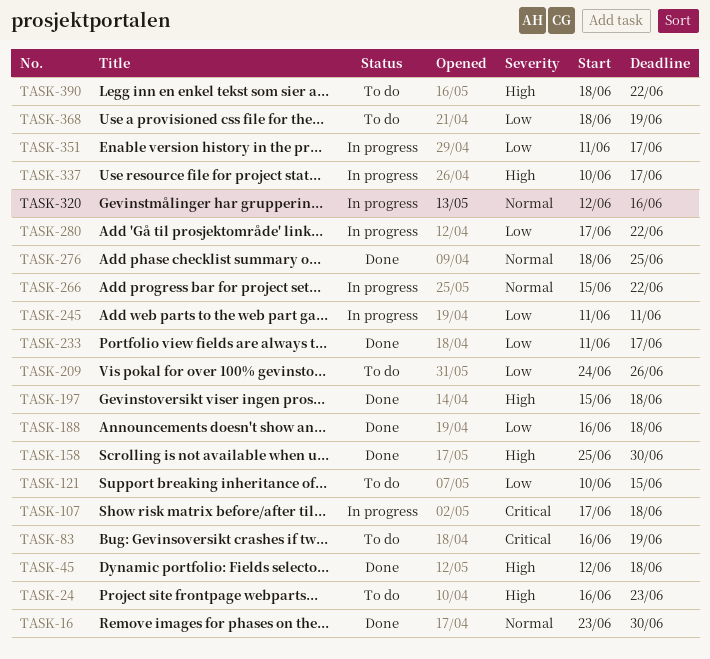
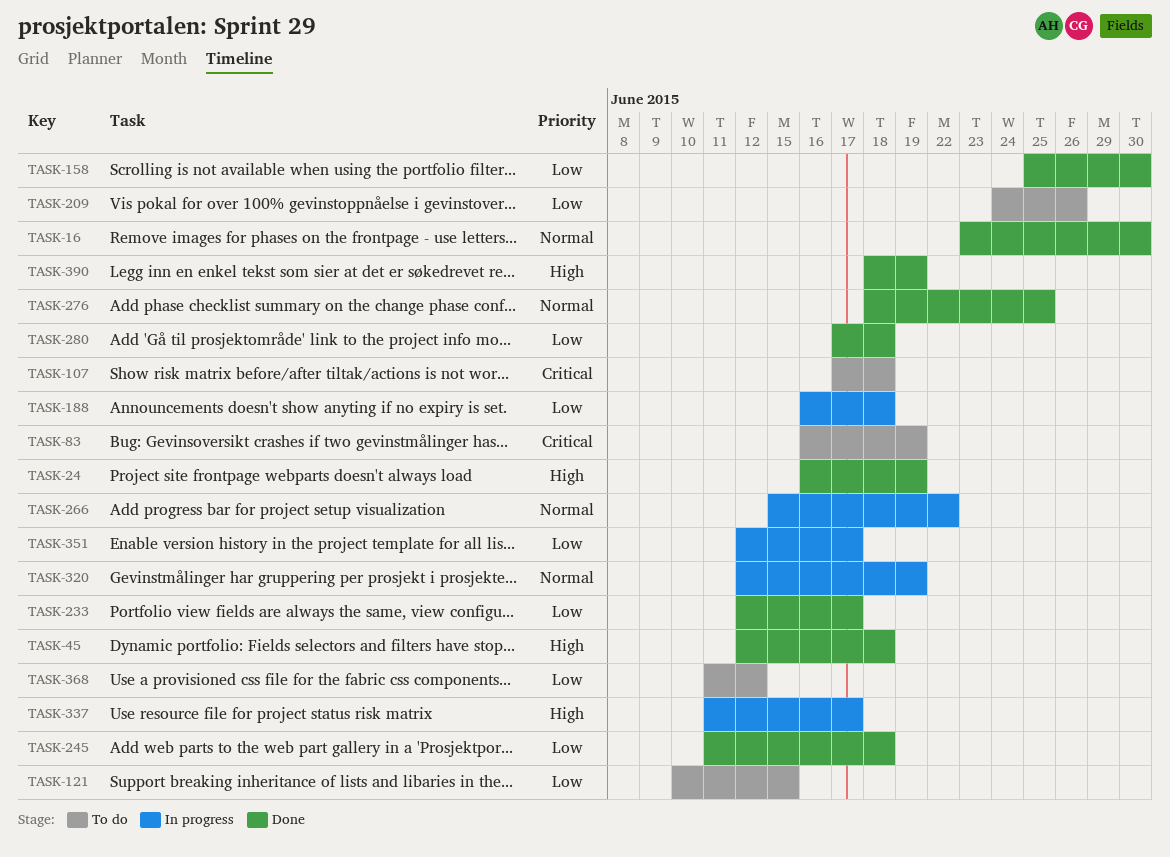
TASK-24, status: To do -> Done
TASK-24, due: Jun 23 -> Jun 19
TASK-107, status: In progress -> To do
TASK-158, priority: High -> Low
TASK-188, status: Done -> In progress
TASK-197: present -> none
TASK-233, start: Jun 11 -> Jun 12
TASK-245, status: In progress -> Done
TASK-245, due: Jun 11 -> Jun 18
TASK-280, status: In progress -> Done
TASK-280, due: Jun 22 -> Jun 18
TASK-320, due: Jun 16 -> Jun 19
TASK-337, start: Jun 10 -> Jun 11
TASK-351, start: Jun 11 -> Jun 12
TASK-368, start: Jun 18 -> Jun 11
TASK-368, due: Jun 19 -> Jun 12
TASK-390, status: To do -> Done
TASK-390, due: Jun 22 -> Jun 19

